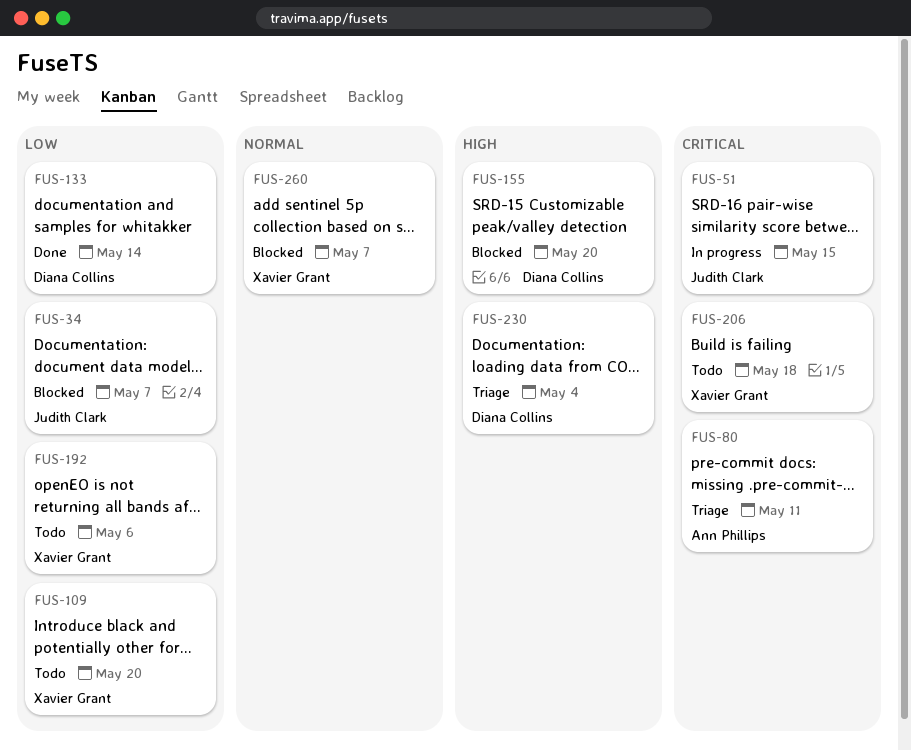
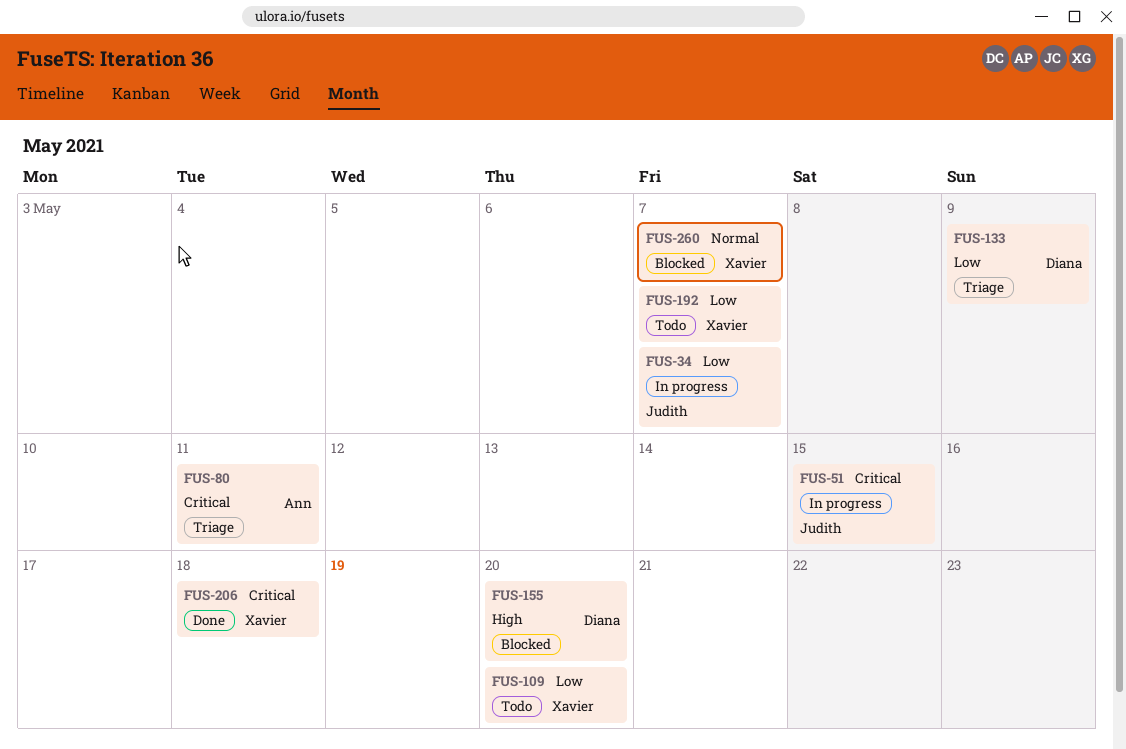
FUS-34, status: Blocked -> In progress
FUS-133, status: Done -> Triage
FUS-133, due: May 14 -> May 9
FUS-192, due: May 6 -> May 7
FUS-206, status: Todo -> Done
FUS-230: present -> none

